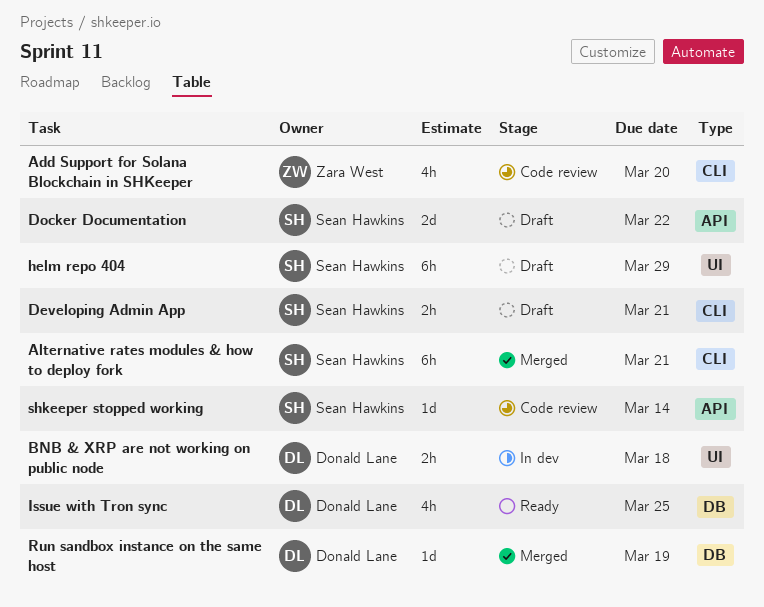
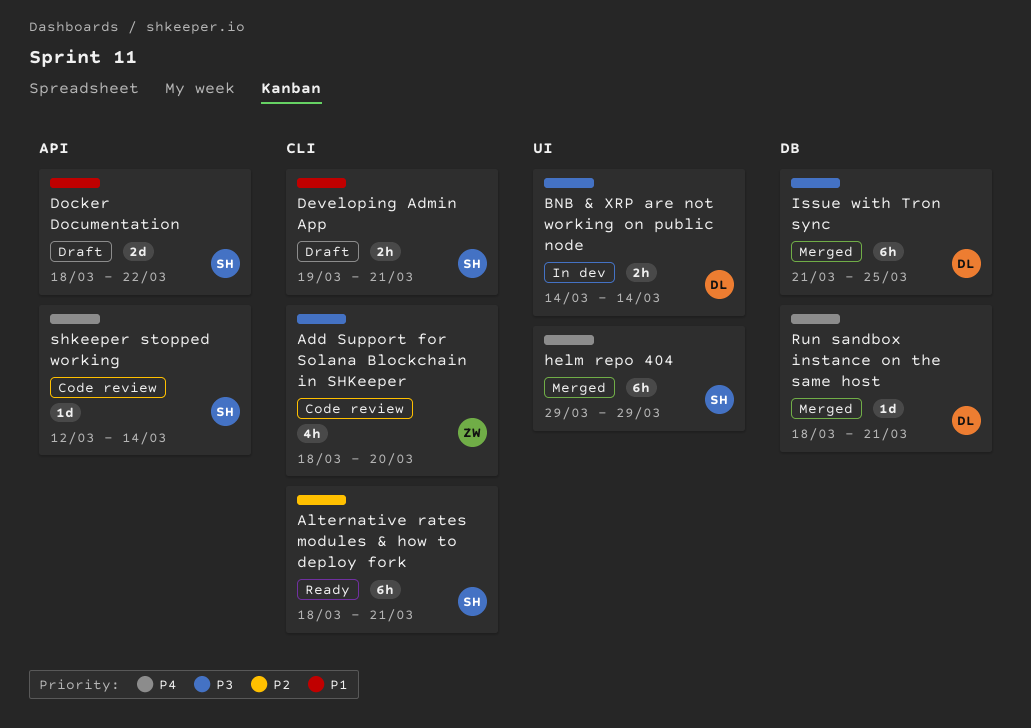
Alternative rates modules & how to deploy fork, status: Merged -> Ready
BNB & XRP are not working on public node, due: Mar 18 -> Mar 14
helm repo 404, status: Draft -> Merged
Issue with Tron sync, status: Ready -> Merged
Issue with Tron sync, estimate: 4h -> 6h
Run sandbox instance on the same host, due: Mar 19 -> Mar 21

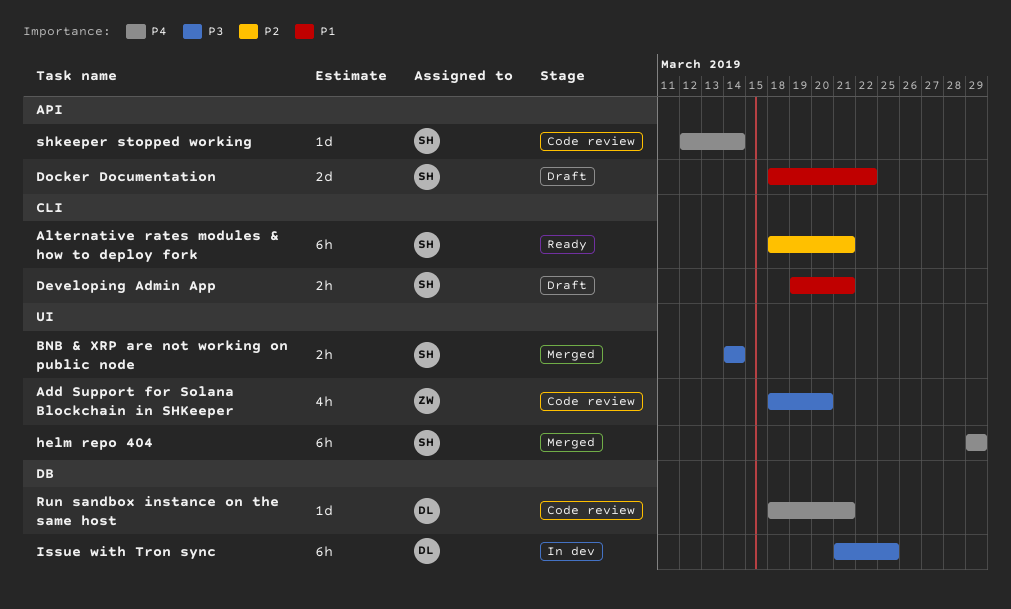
Add Support for Solana Blockchain in SHKeeper, label: CLI -> UI
BNB & XRP are not working on public node, status: In dev -> Merged
BNB & XRP are not working on public node, owner: DL -> SH
Issue with Tron sync, status: Merged -> In dev
Run sandbox instance on the same host, status: Merged -> Code review

